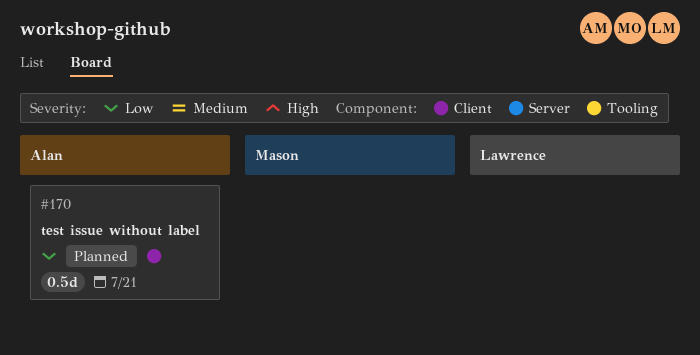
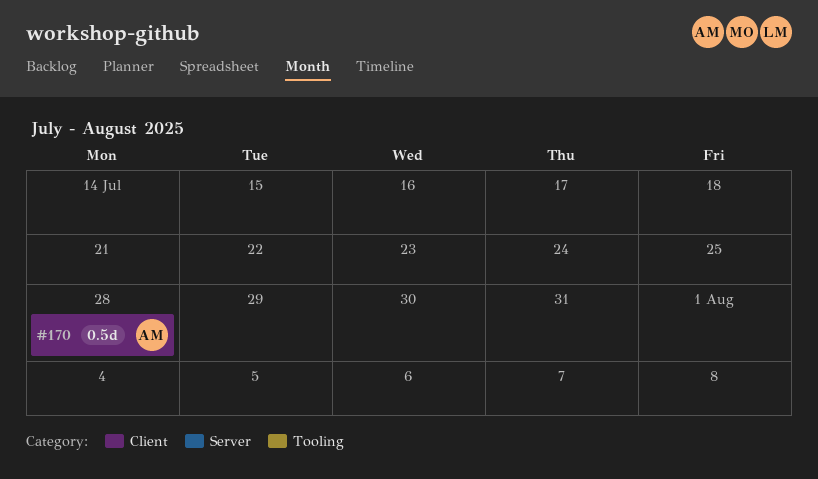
#170, due: Jul 21 -> Jul 28

